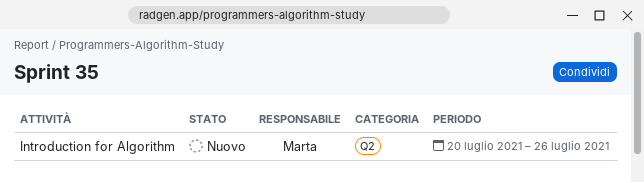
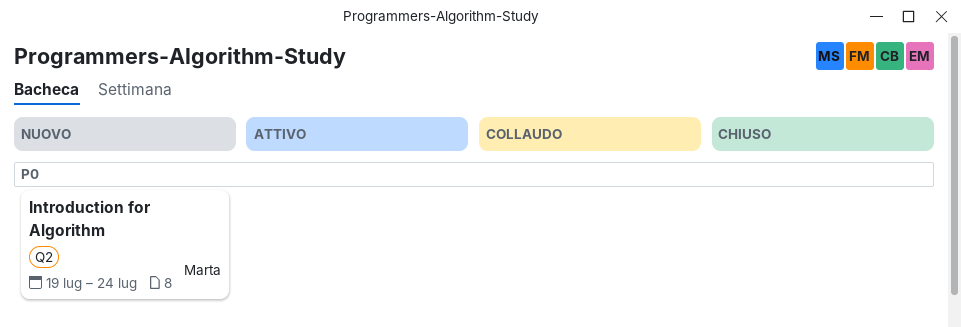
Introduction for Algorithm, start: Jul 20 -> Jul 19
Introduction for Algorithm, due: Jul 26 -> Jul 24

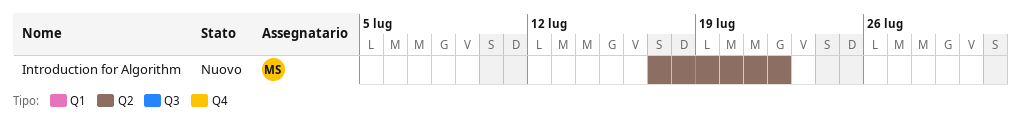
Introduction for Algorithm, start: Jul 19 -> Jul 17
Introduction for Algorithm, due: Jul 24 -> Jul 22

